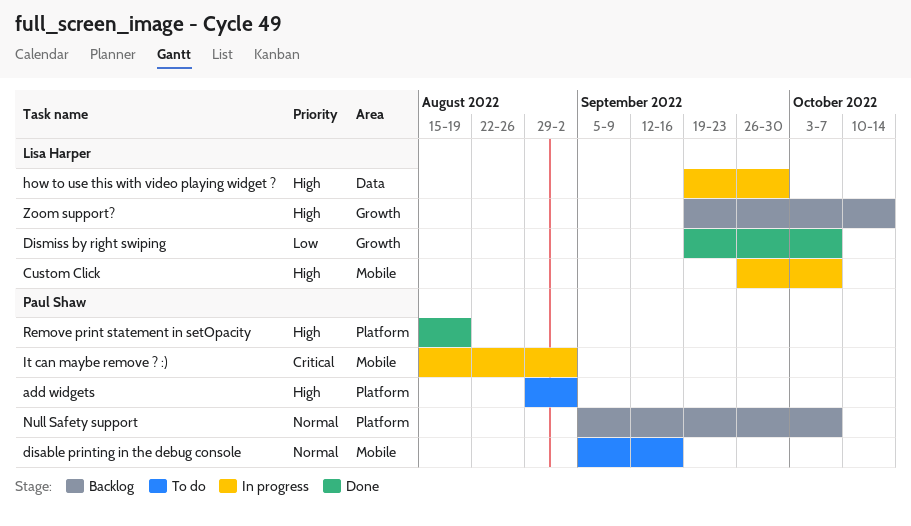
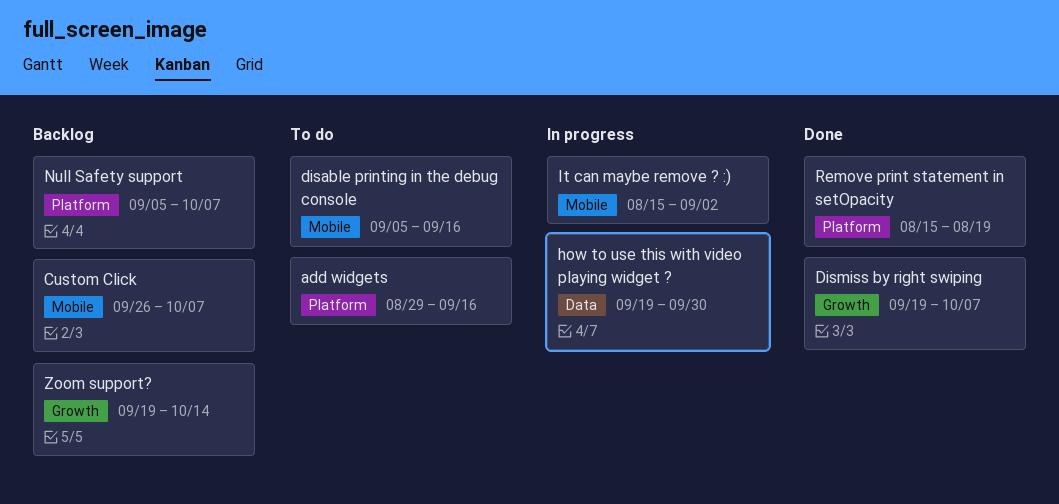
add widgets, due: Sep 2 -> Sep 16
Custom Click, status: In progress -> Backlog

